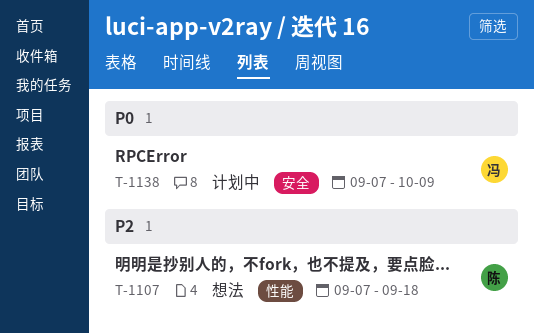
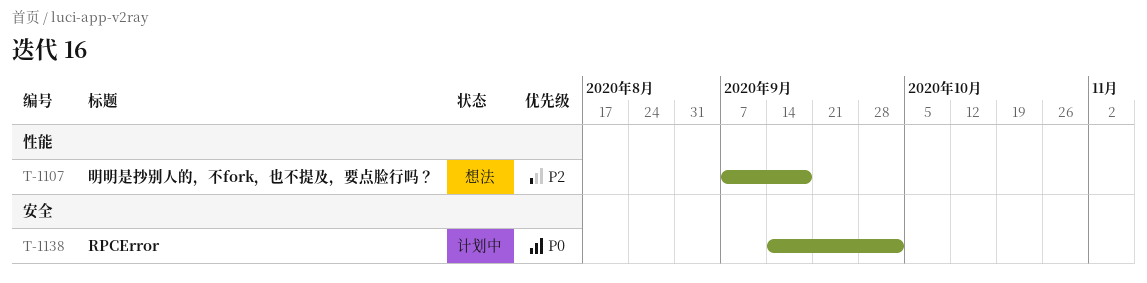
T-1138, start: Sep 7 -> Sep 14
T-1138, due: Oct 9 -> Oct 2

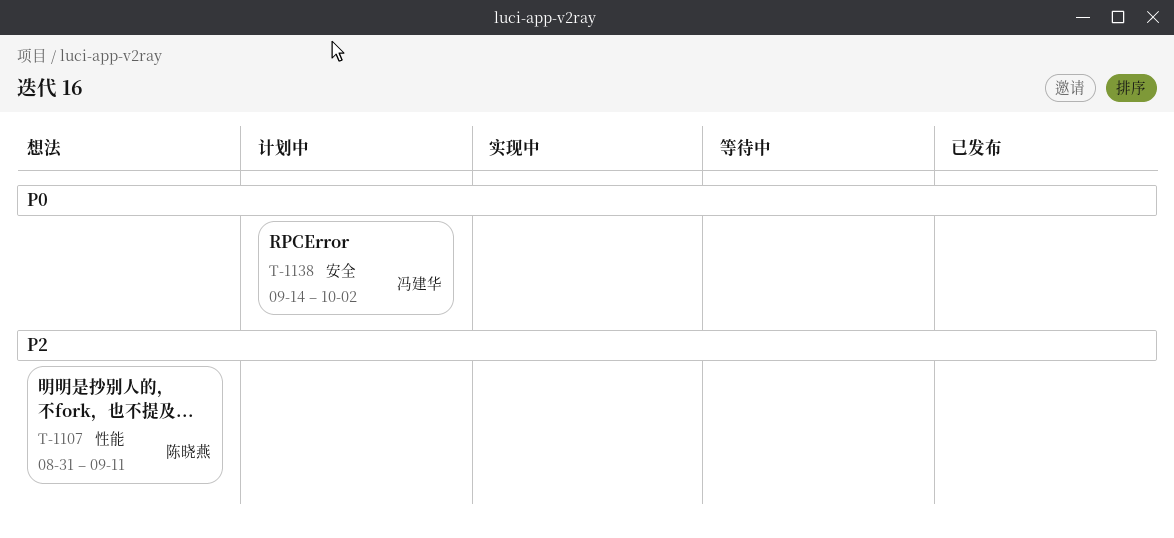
T-1107, start: Sep 7 -> Aug 31
T-1107, due: Sep 18 -> Sep 11

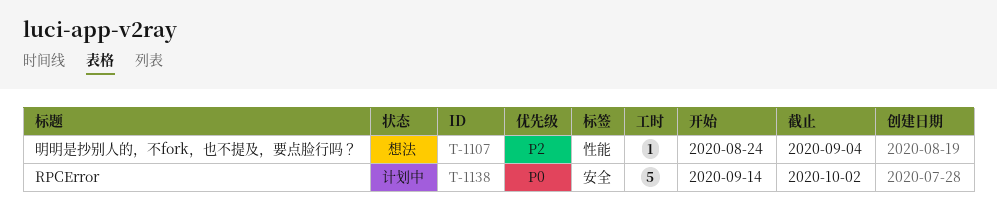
T-1107, start: Aug 31 -> Aug 24
T-1107, due: Sep 11 -> Sep 4

